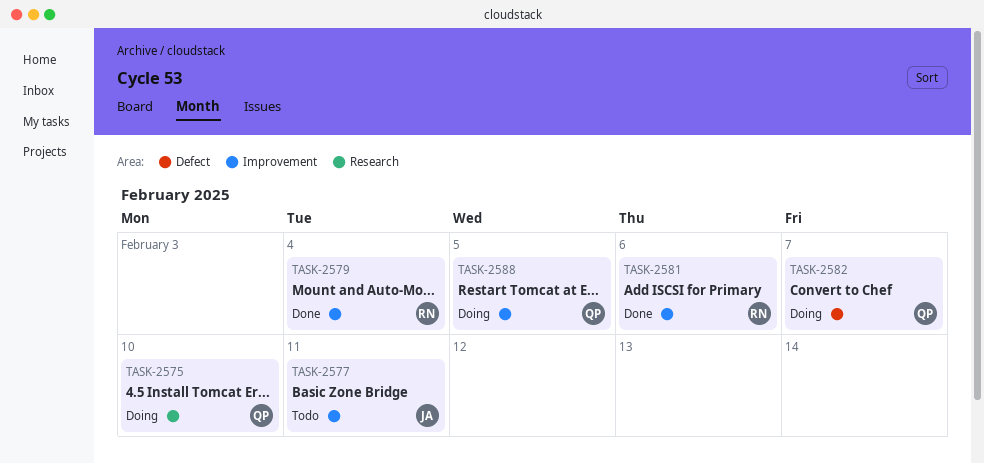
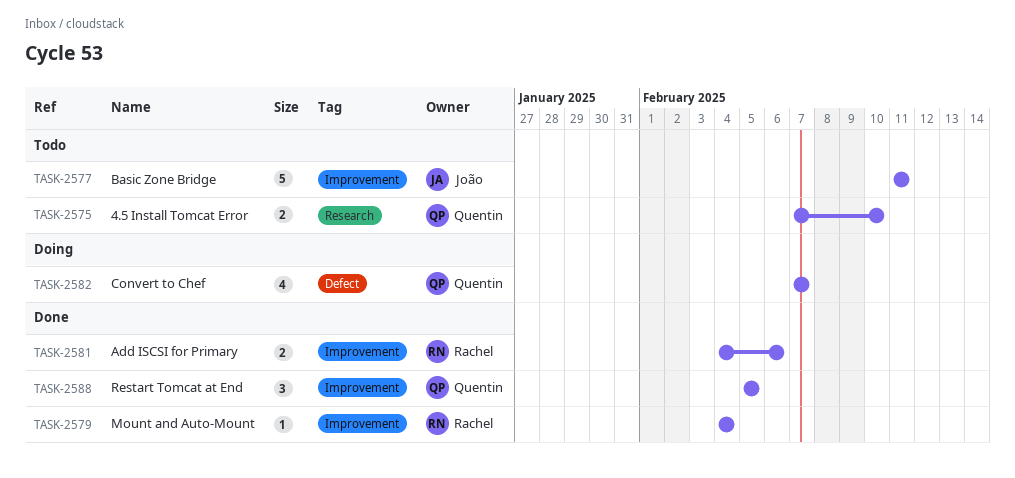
TASK-2575, status: Doing -> Todo
TASK-2588, status: Doing -> Done

